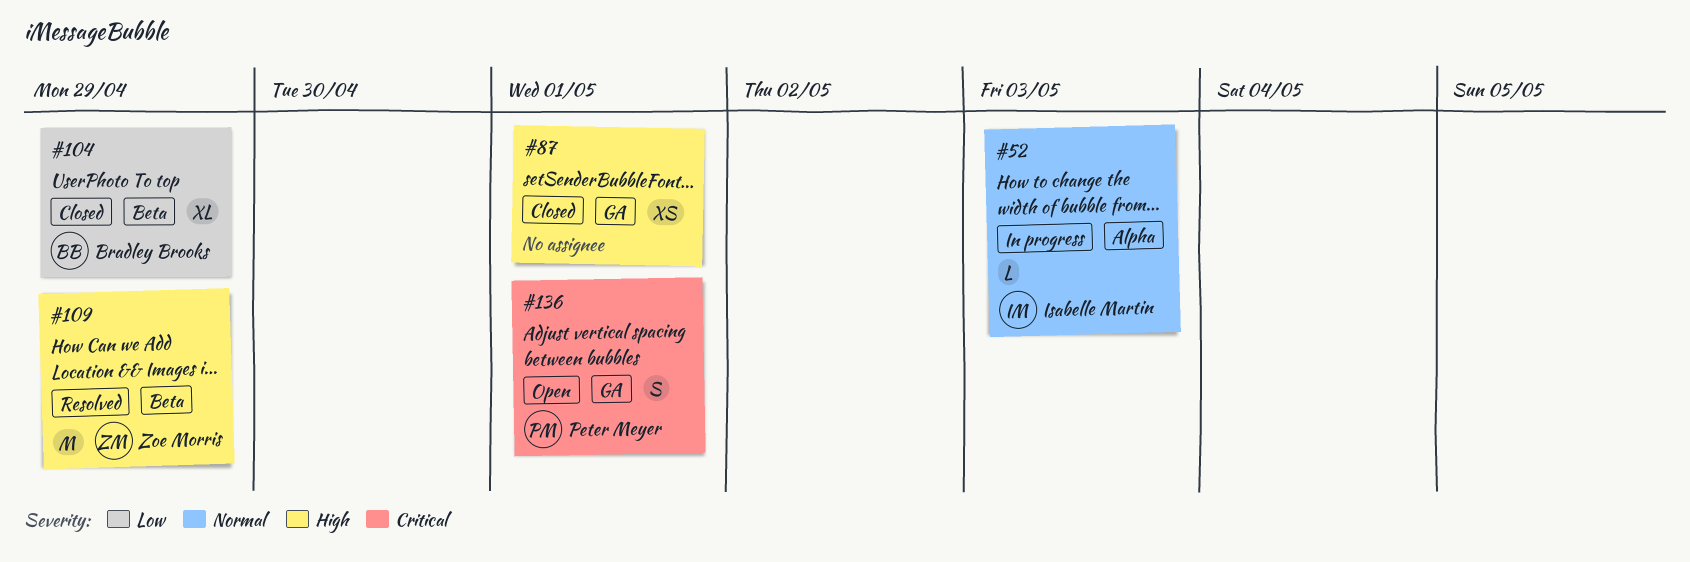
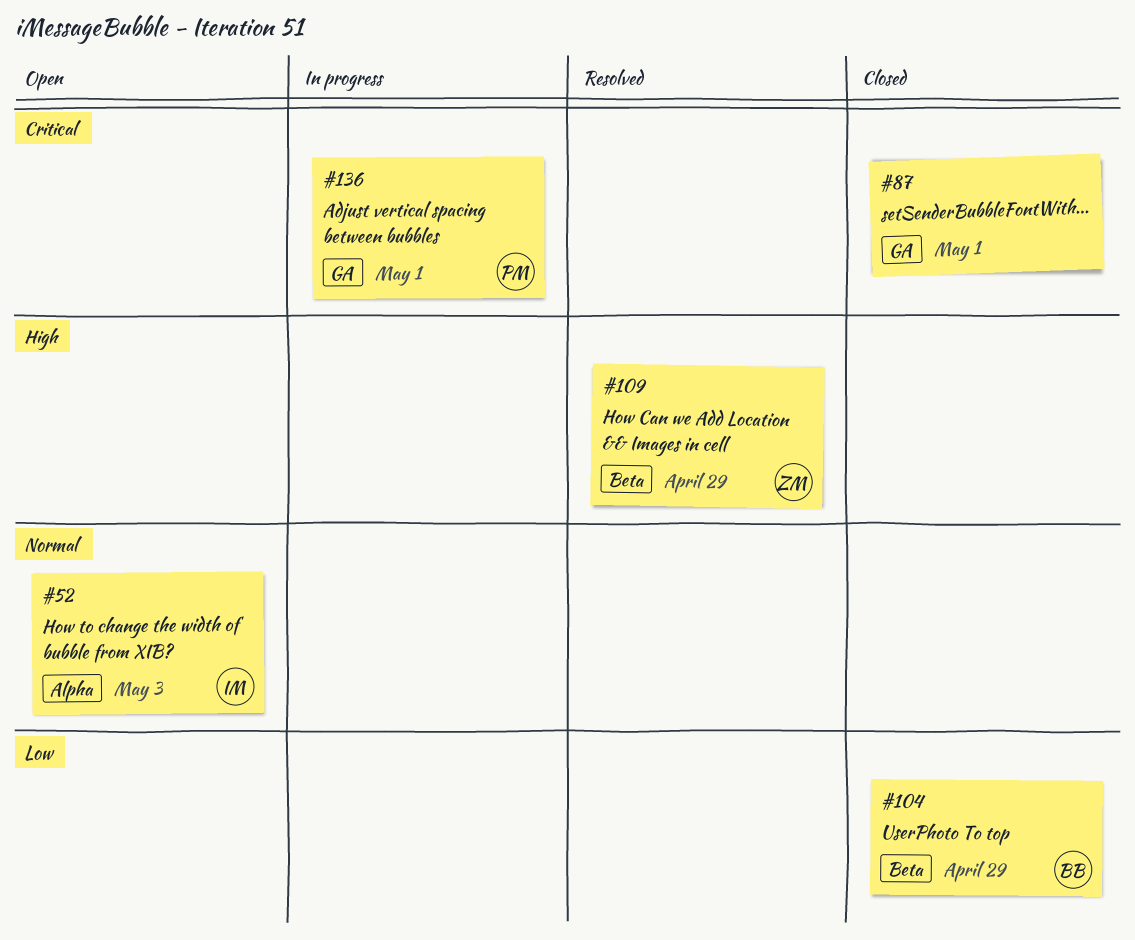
#52, status: In progress -> Open
#87, priority: High -> Critical
#136, status: Open -> In progress

